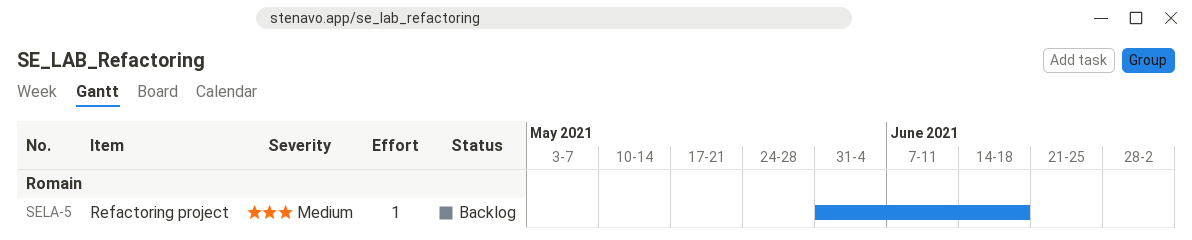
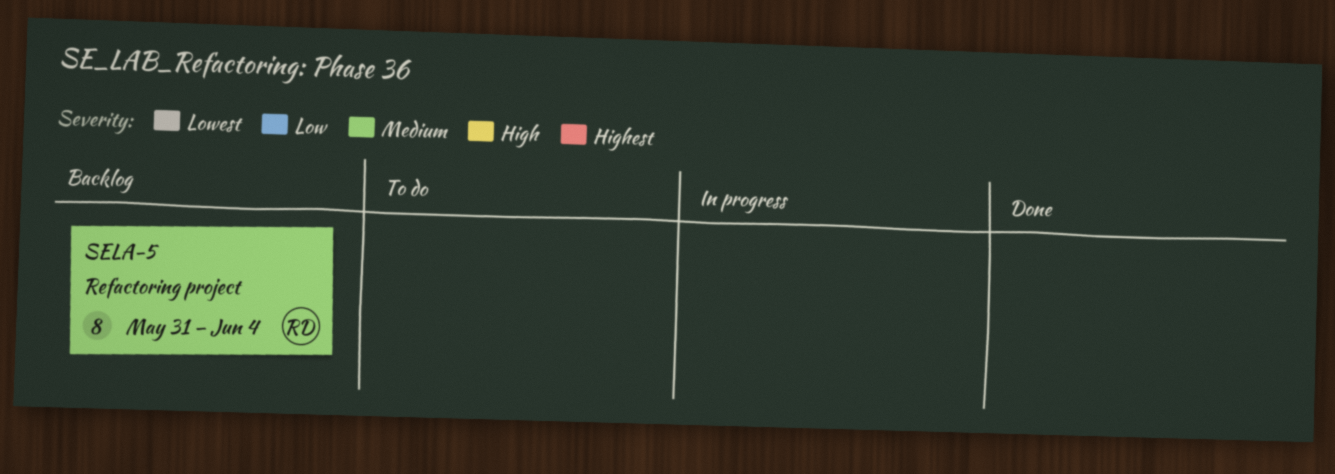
SELA-5, estimate: 1 -> 8
SELA-5, due: Jun 18 -> Jun 4

